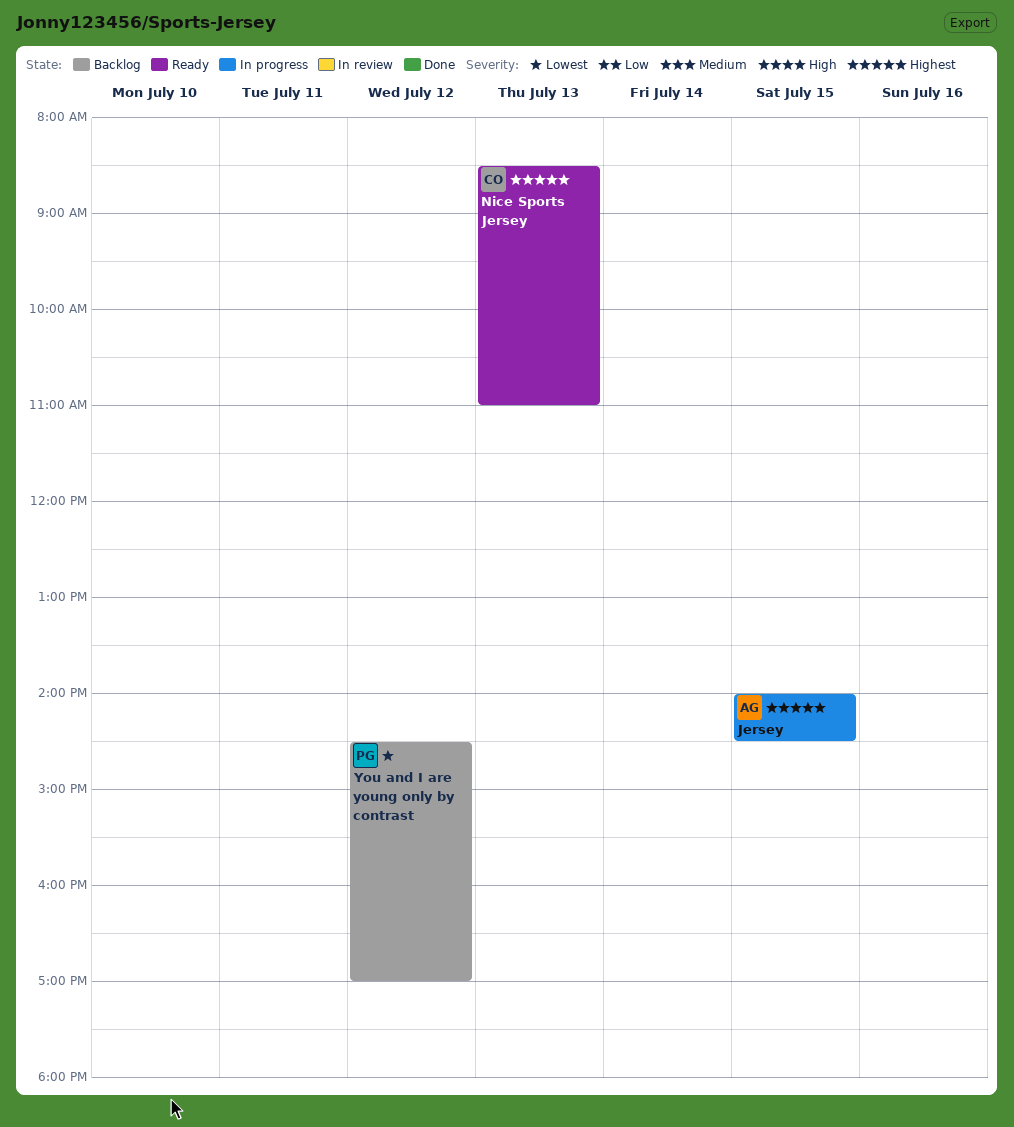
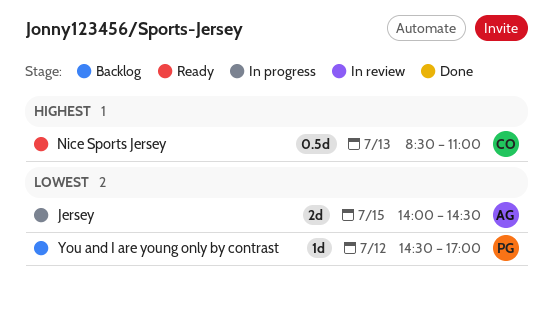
Jersey, priority: Highest -> Lowest

